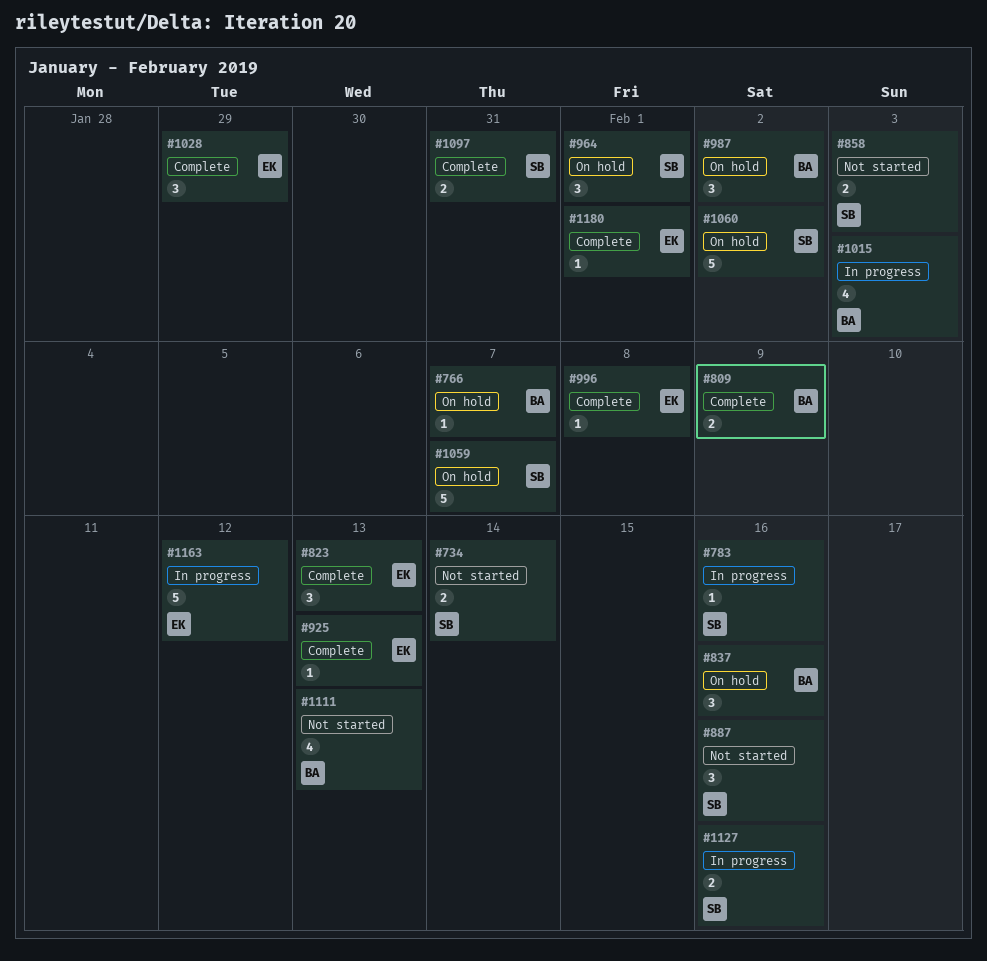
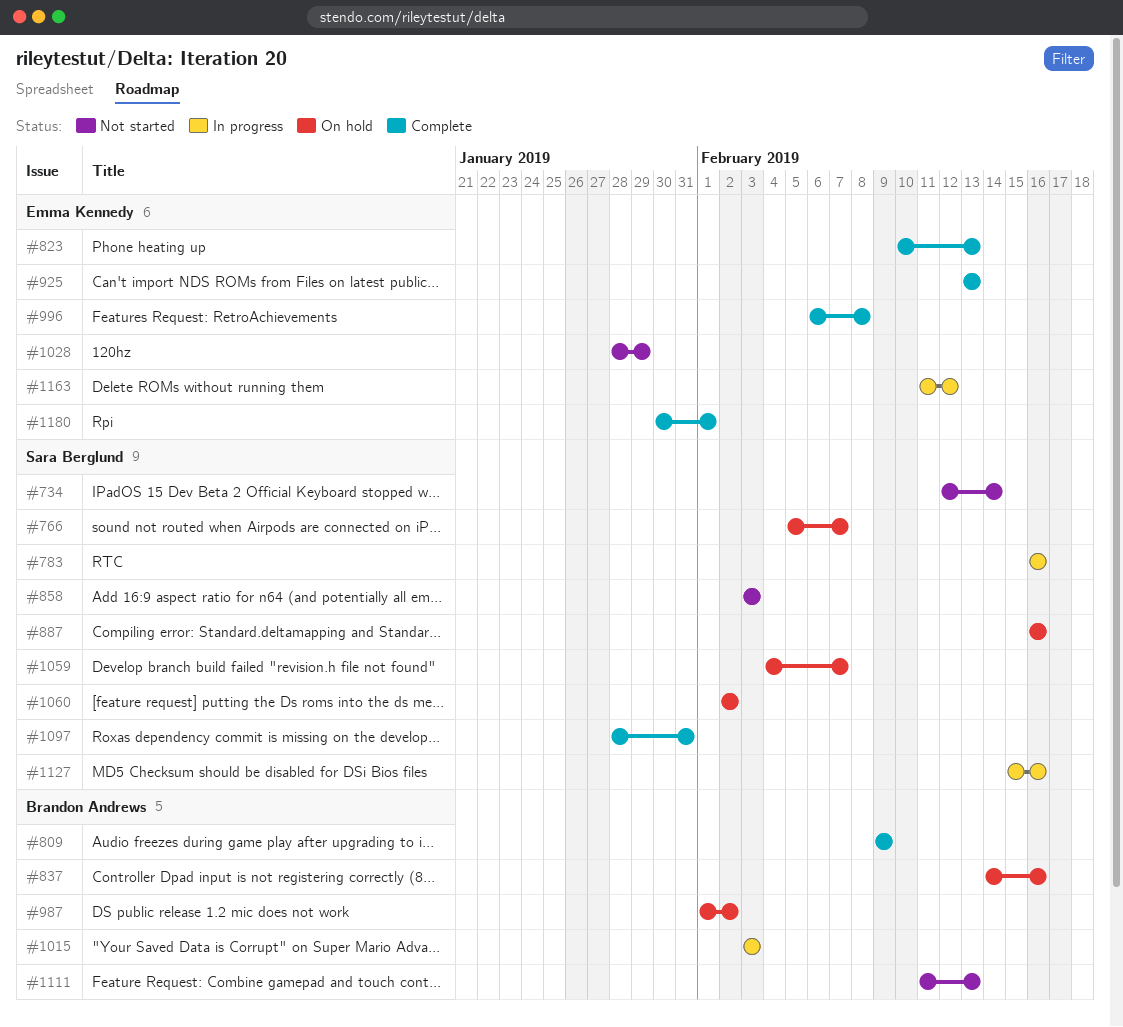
#766, owner: Brandon Andrews -> Sara Berglund
#887, status: Not started -> On hold
#964: present -> none
#1028, status: Complete -> Not started

